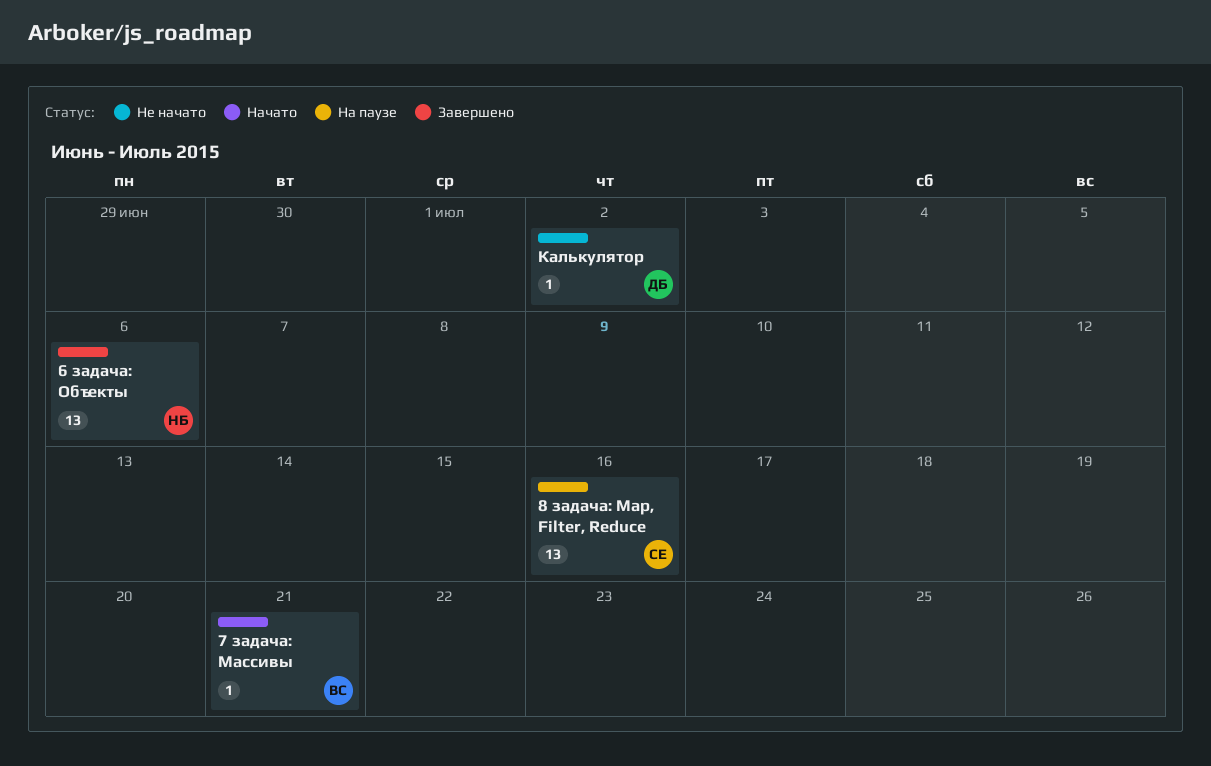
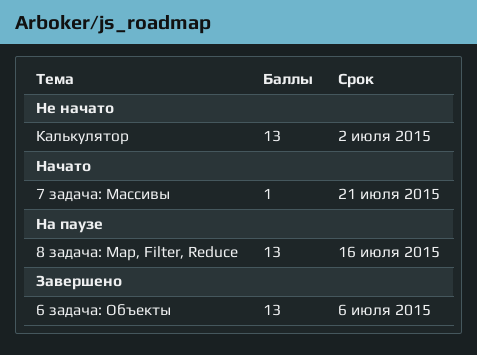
Калькулятор, estimate: 1 -> 13

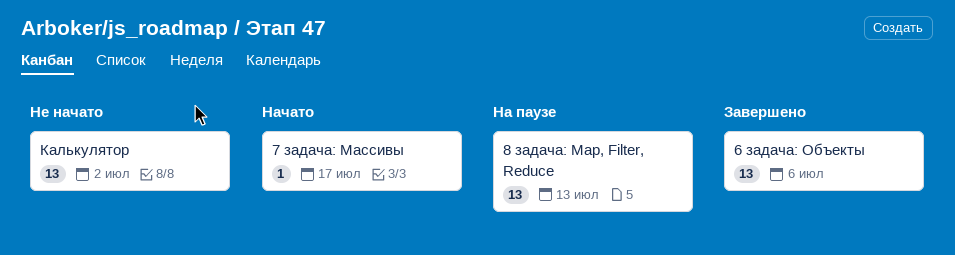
7 задача: Массивы, due: Jul 21 -> Jul 17
8 задача: Map, Filter, Reduce, due: Jul 16 -> Jul 13

